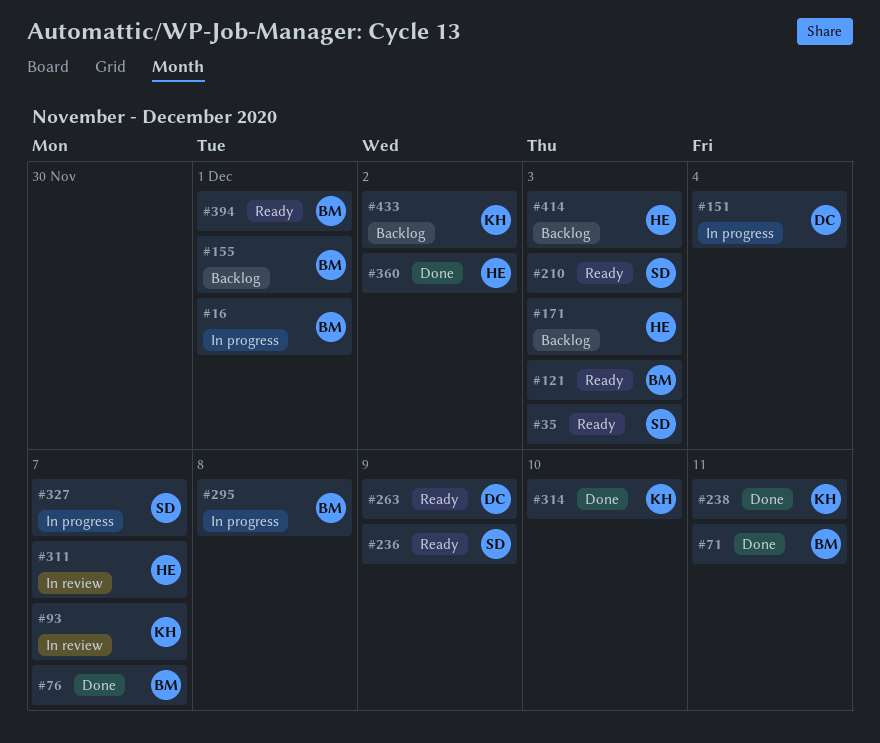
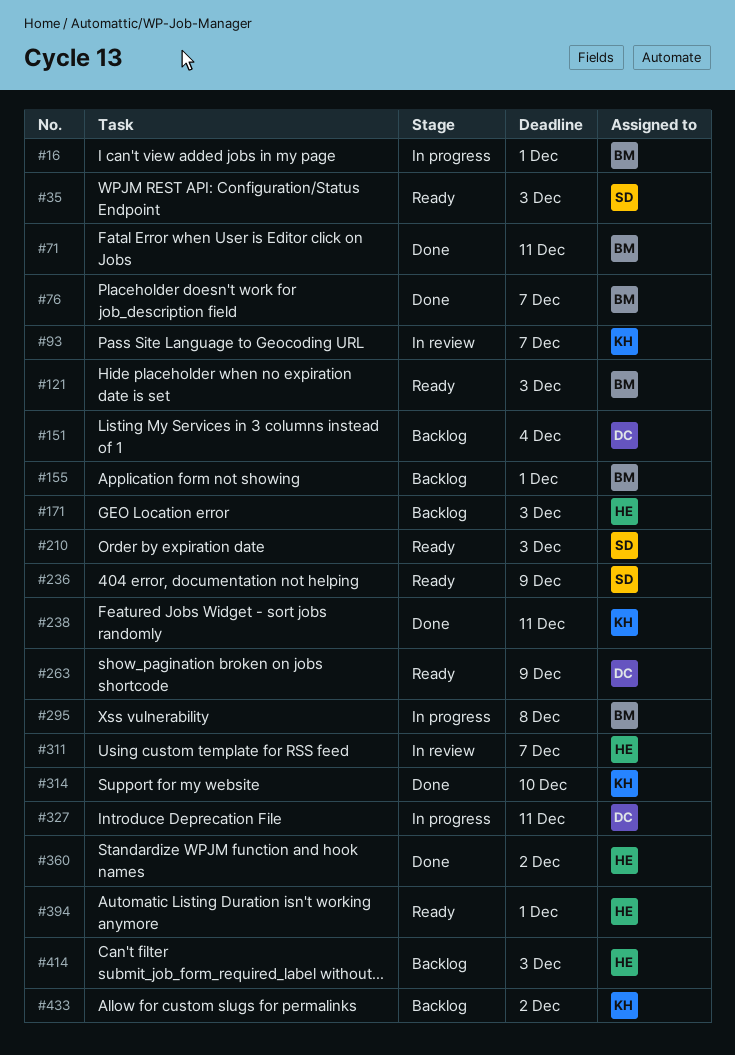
#151, status: In progress -> Backlog
#327, owner: SD -> DC
#327, due: Dec 7 -> Dec 11
#394, owner: BM -> HE

